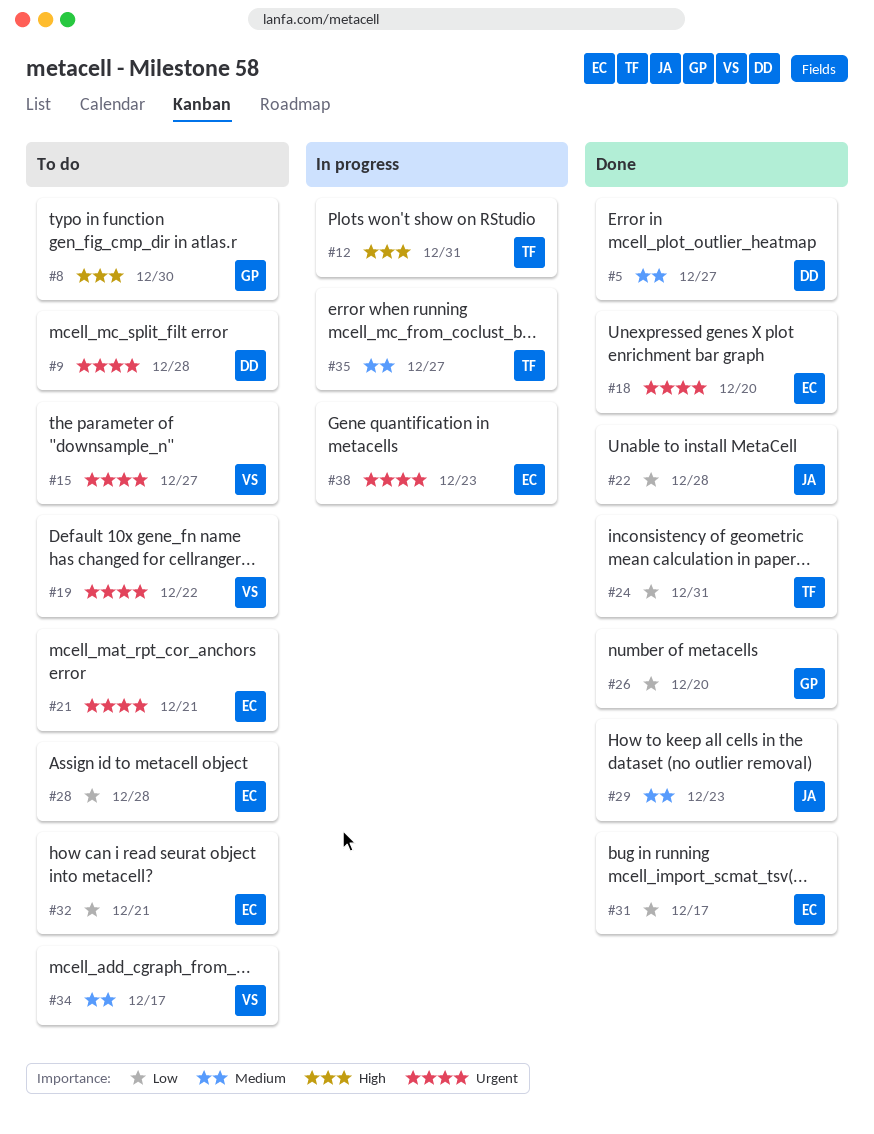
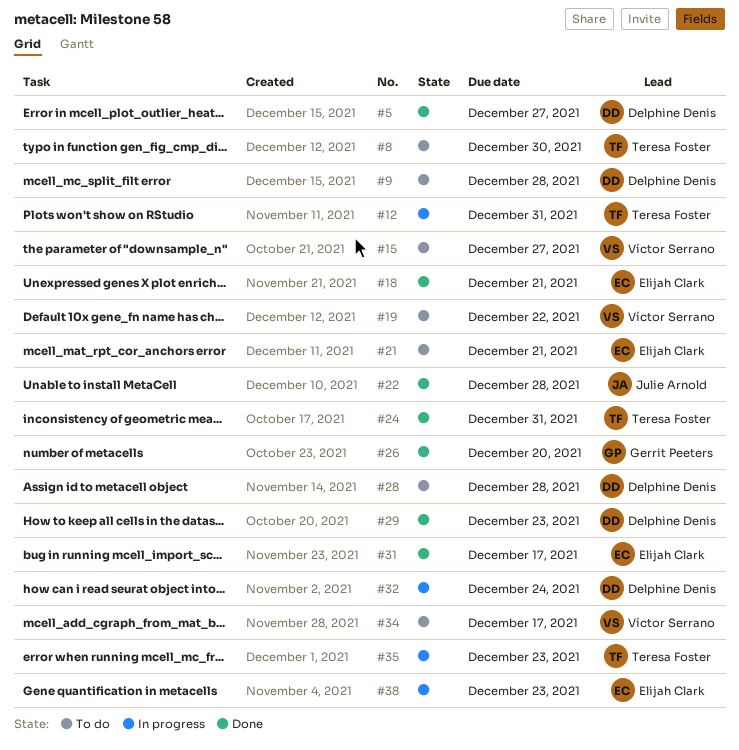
#8, owner: Gerrit Peeters -> Teresa Foster
#18, due: Dec 20 -> Dec 21
#28, owner: Elijah Clark -> Delphine Denis
#29, owner: Julie Arnold -> Delphine Denis
#32, status: To do -> In progress
#32, owner: Elijah Clark -> Delphine Denis
#32, due: Dec 21 -> Dec 24
#35, due: Dec 27 -> Dec 23

